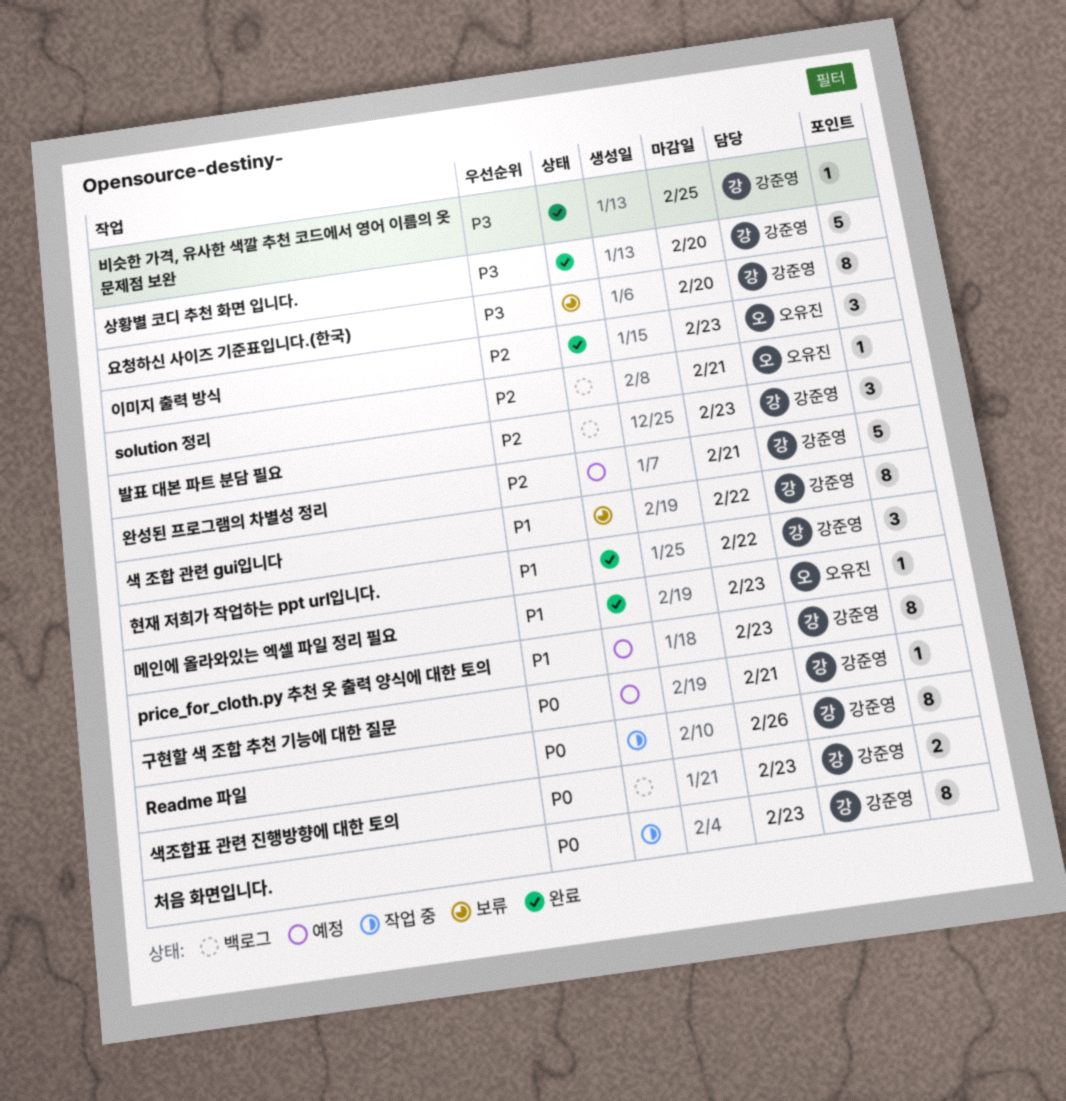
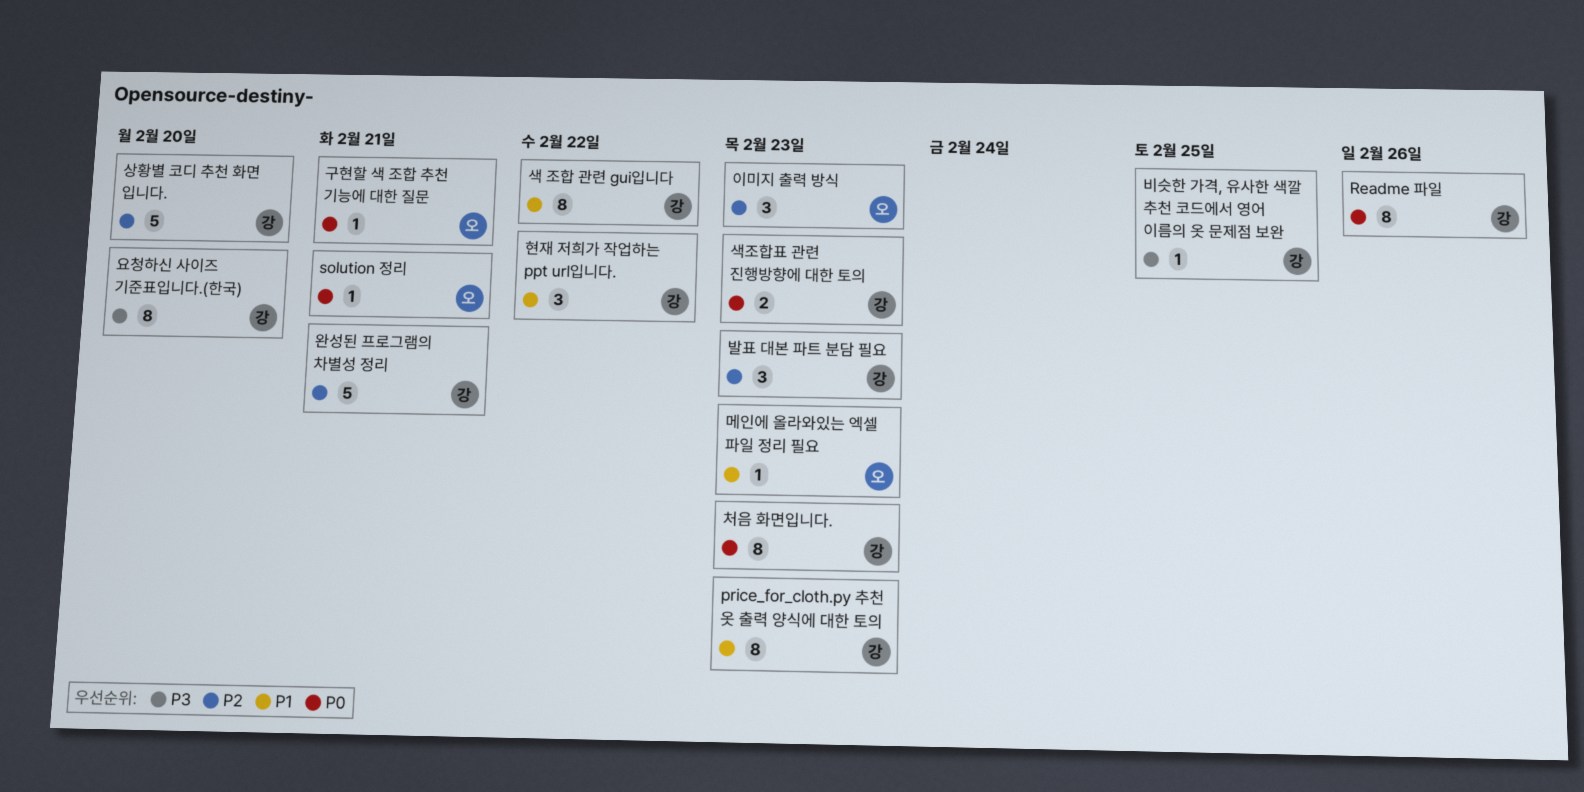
solution 정리, priority: P2 -> P0
구현할 색 조합 추천 기능에 대한 질문, owner: 강준영 -> 오유진
상황별 코디 추천 화면 입니다., priority: P3 -> P2

